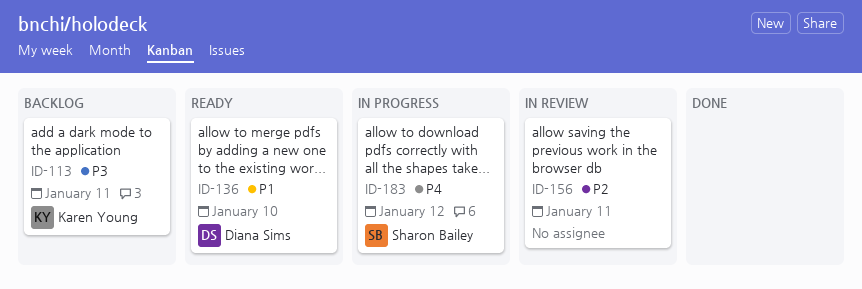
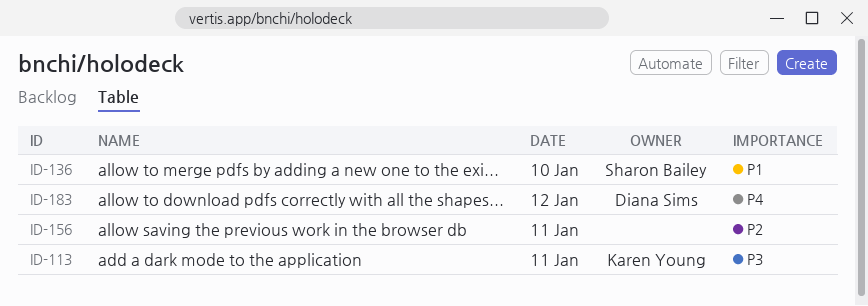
ID-136, owner: Diana Sims -> Sharon Bailey
ID-183, owner: Sharon Bailey -> Diana Sims

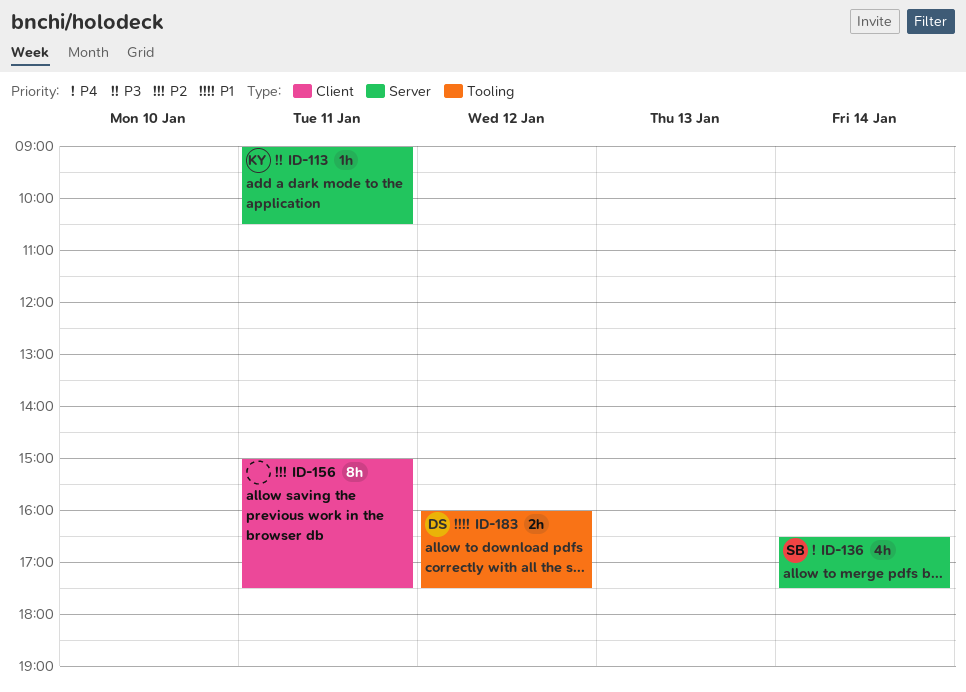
ID-136, priority: P1 -> P4
ID-136, day: Jan 10 -> Jan 14
ID-183, priority: P4 -> P1

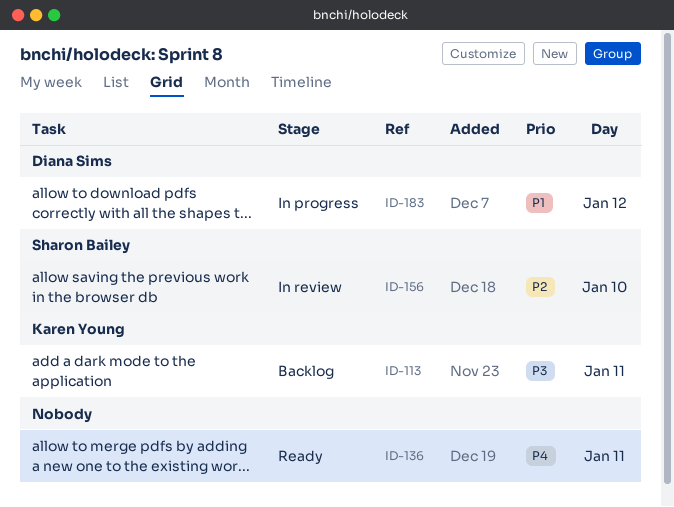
ID-136, owner: Sharon Bailey -> none
ID-136, day: Jan 14 -> Jan 11
ID-156, owner: none -> Sharon Bailey
ID-156, day: Jan 11 -> Jan 10

